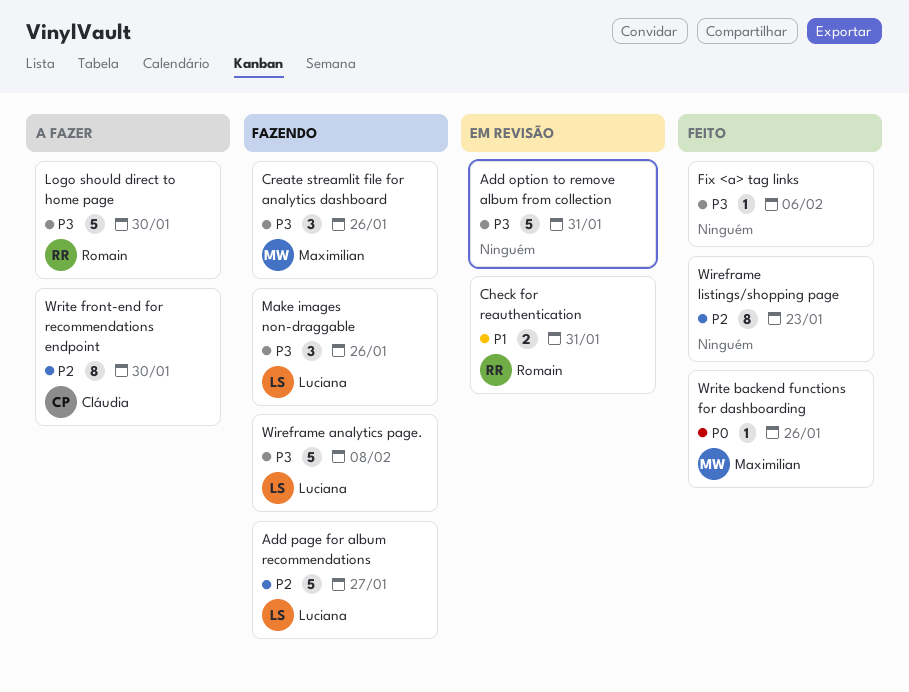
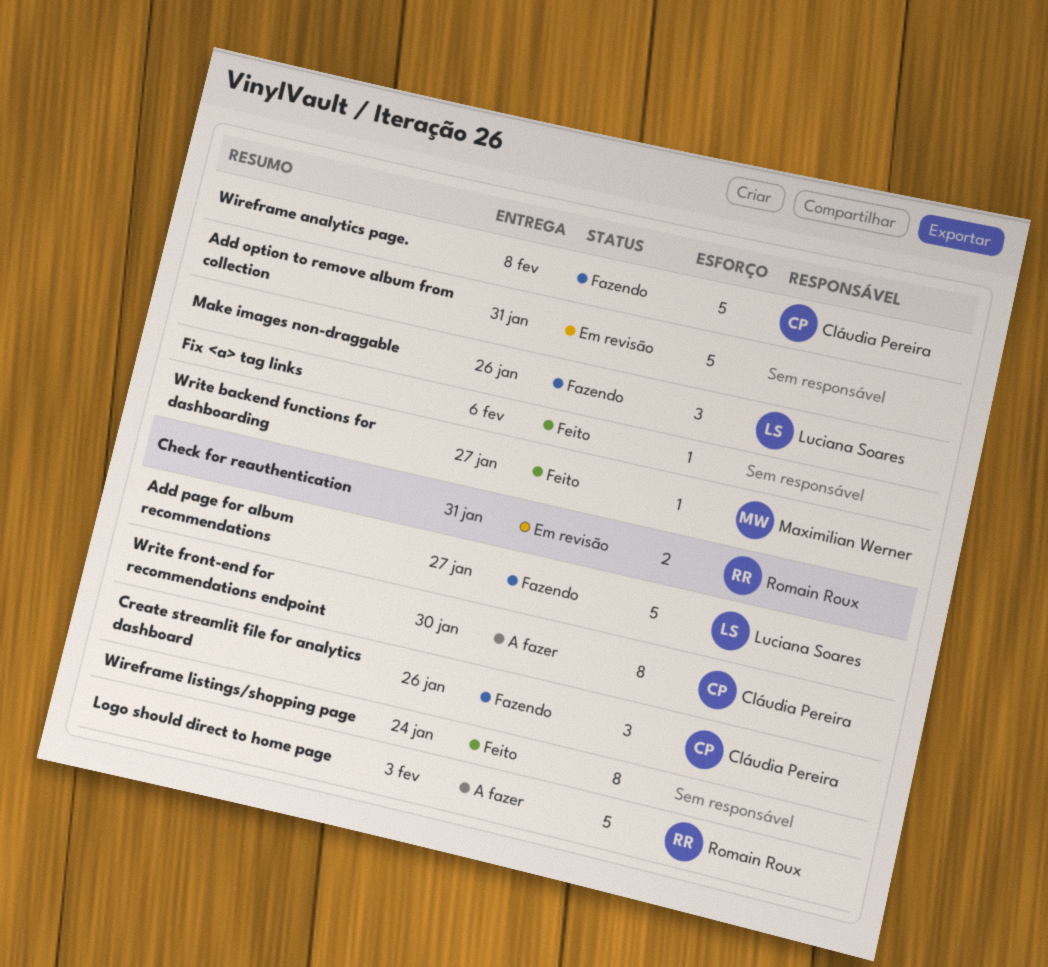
Create streamlit file for analytics dashboard, owner: Maximilian Werner -> Cláudia Pereira
Logo should direct to home page, due: Jan 30 -> Feb 3
Wireframe analytics page., owner: Luciana Soares -> Cláudia Pereira
Wireframe listings/shopping page, due: Jan 23 -> Jan 24
Write backend functions for dashboarding, due: Jan 26 -> Jan 27

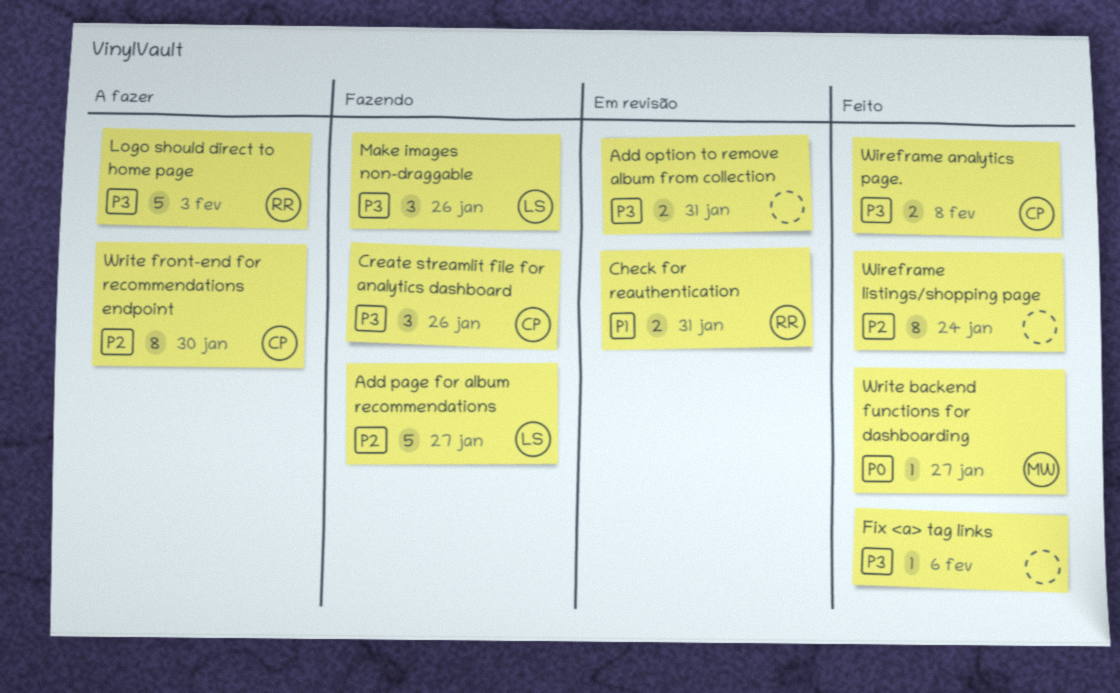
Add option to remove album from collection, estimate: 5 -> 2
Wireframe analytics page., status: Fazendo -> Feito
Wireframe analytics page., estimate: 5 -> 2

